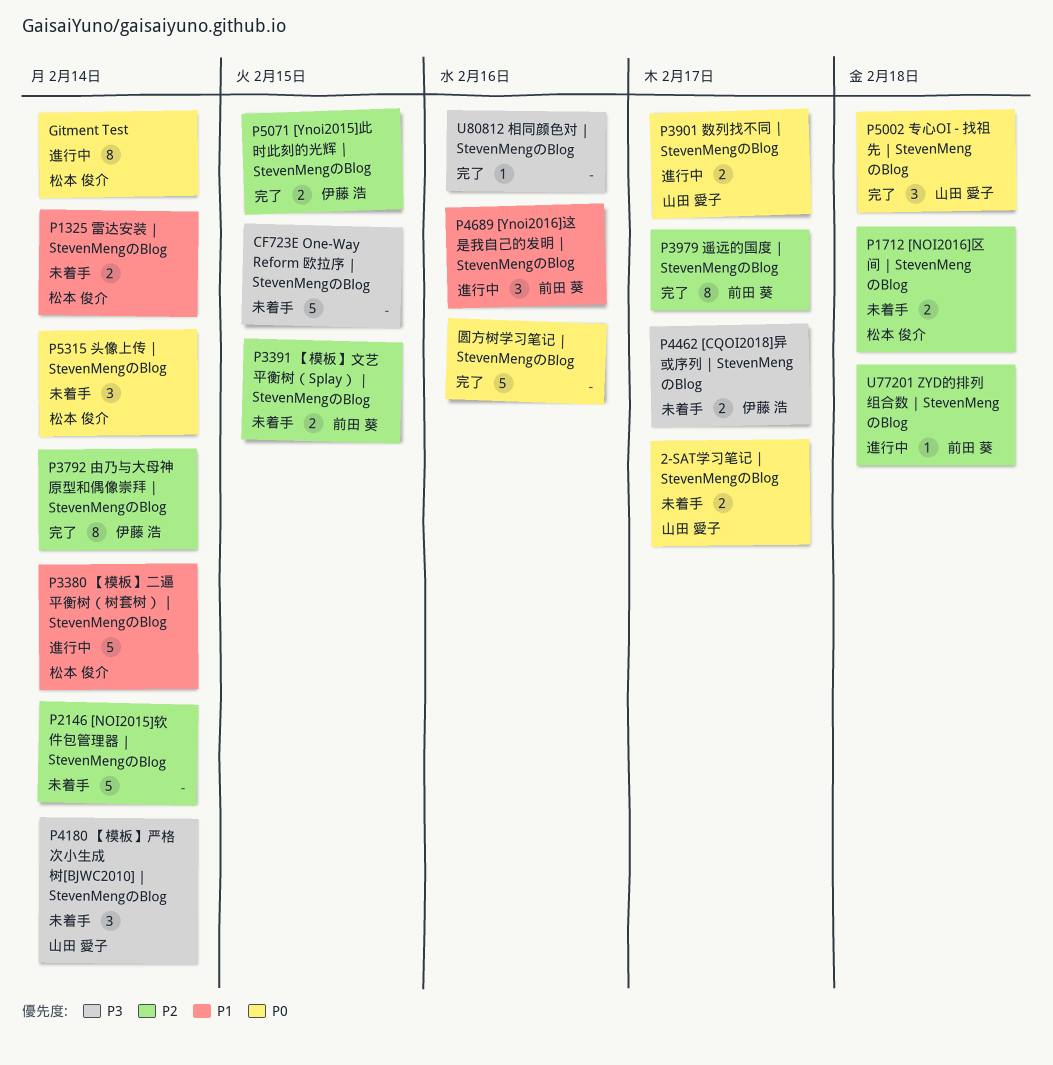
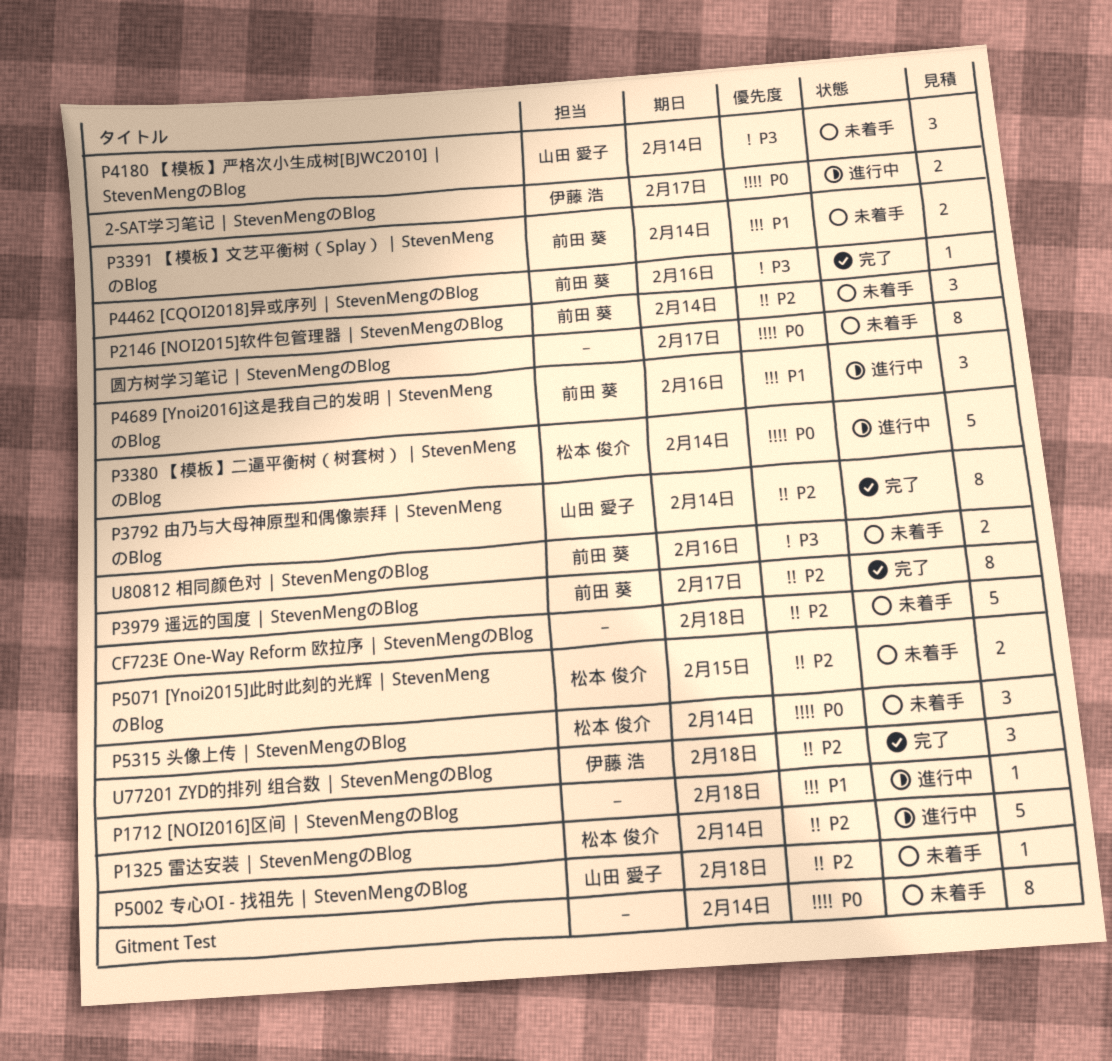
2-SAT学习笔记 | StevenMengのBlog, status: 未着手 -> 進行中
2-SAT学习笔记 | StevenMengのBlog, owner: 山田 愛子 -> 伊藤 浩
CF723E One-Way Reform 欧拉序 | StevenMengのBlog, priority: P3 -> P2
CF723E One-Way Reform 欧拉序 | StevenMengのBlog, due: Feb 15 -> Feb 18
Gitment Test, status: 進行中 -> 未着手
Gitment Test, owner: 松本 俊介 -> none
P1325 雷达安装 | StevenMengのBlog, status: 未着手 -> 進行中
P1325 雷达安装 | StevenMengのBlog, priority: P1 -> P2
P1325 雷达安装 | StevenMengのBlog, estimate: 2 -> 5
P1712 [NOI2016]区间 | StevenMengのBlog, status: 未着手 -> 進行中
P1712 [NOI2016]区间 | StevenMengのBlog, owner: 松本 俊介 -> none
P1712 [NOI2016]区间 | StevenMengのBlog, priority: P2 -> P1
P1712 [NOI2016]区间 | StevenMengのBlog, estimate: 2 -> 1
P2146 [NOI2015]软件包管理器 | StevenMengのBlog, owner: none -> 前田 葵
P2146 [NOI2015]软件包管理器 | StevenMengのBlog, estimate: 5 -> 3
P3380 【模板】二逼平衡树（树套树） | StevenMengのBlog, priority: P1 -> P0
P3391 【模板】文艺平衡树（Splay） | StevenMengのBlog, priority: P2 -> P1
P3391 【模板】文艺平衡树（Splay） | StevenMengのBlog, due: Feb 15 -> Feb 14
P3792 由乃与大母神原型和偶像崇拜 | StevenMengのBlog, owner: 伊藤 浩 -> 山田 愛子
P3901 数列找不同 | StevenMengのBlog: present -> none
P4462 [CQOI2018]异或序列 | StevenMengのBlog, status: 未着手 -> 完了
P4462 [CQOI2018]异或序列 | StevenMengのBlog, owner: 伊藤 浩 -> 前田 葵
P4462 [CQOI2018]异或序列 | StevenMengのBlog, estimate: 2 -> 1
P4462 [CQOI2018]异或序列 | StevenMengのBlog, due: Feb 17 -> Feb 16
P5002 专心OI - 找祖先 | StevenMengのBlog, status: 完了 -> 未着手
P5002 专心OI - 找祖先 | StevenMengのBlog, priority: P0 -> P2
P5002 专心OI - 找祖先 | StevenMengのBlog, estimate: 3 -> 1
P5071 [Ynoi2015]此时此刻的光辉 | StevenMengのBlog, status: 完了 -> 未着手
P5071 [Ynoi2015]此时此刻的光辉 | StevenMengのBlog, owner: 伊藤 浩 -> 松本 俊介
U77201 ZYD的排列 组合数 | StevenMengのBlog, status: 進行中 -> 完了
U77201 ZYD的排列 组合数 | StevenMengのBlog, owner: 前田 葵 -> 伊藤 浩
U77201 ZYD的排列 组合数 | StevenMengのBlog, estimate: 1 -> 3
U80812 相同颜色对 | StevenMengのBlog, status: 完了 -> 未着手
U80812 相同颜色对 | StevenMengのBlog, owner: none -> 前田 葵
U80812 相同颜色对 | StevenMengのBlog, estimate: 1 -> 2
圆方树学习笔记 | StevenMengのBlog, status: 完了 -> 未着手
圆方树学习笔记 | StevenMengのBlog, estimate: 5 -> 8
圆方树学习笔记 | StevenMengのBlog, due: Feb 16 -> Feb 17

